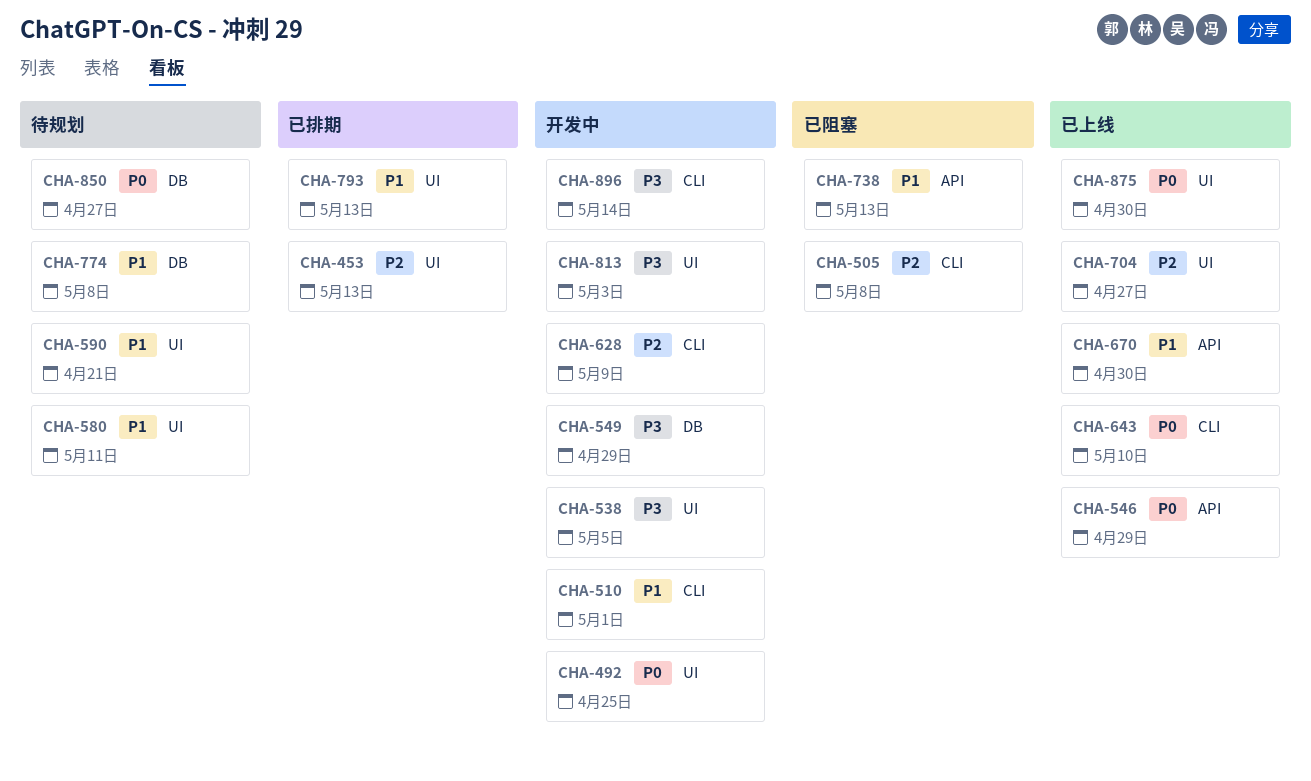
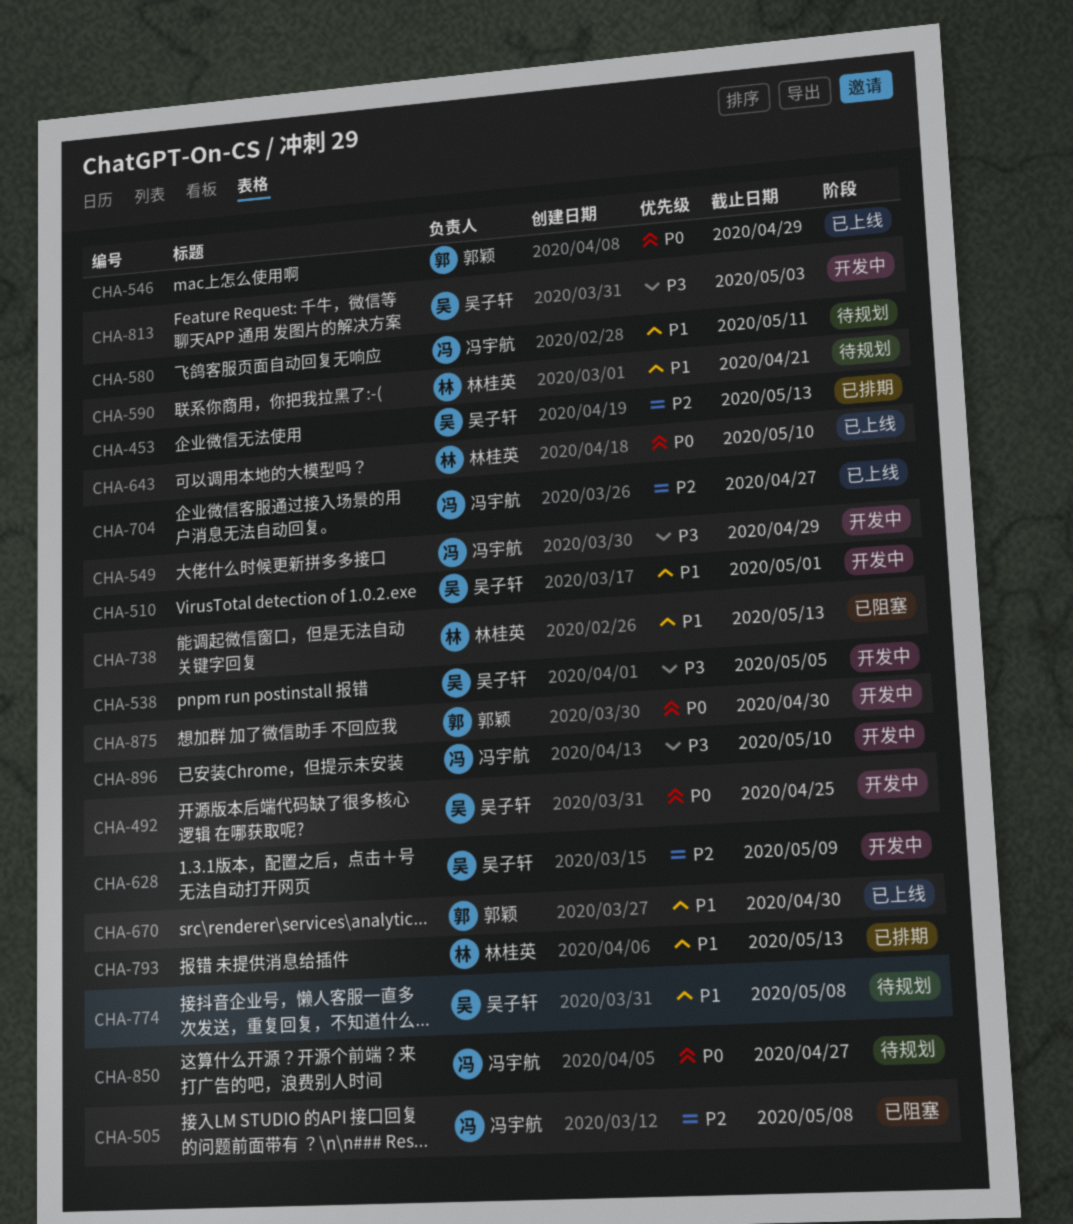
CHA-875, status: 已上线 -> 开发中
CHA-896, due: May 14 -> May 10

